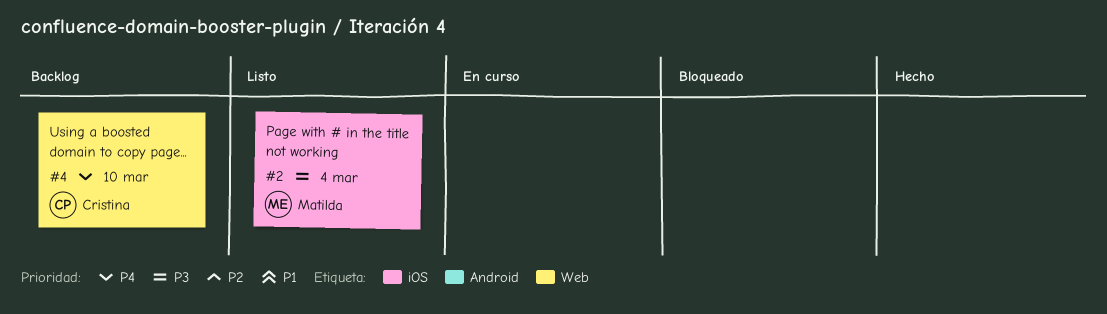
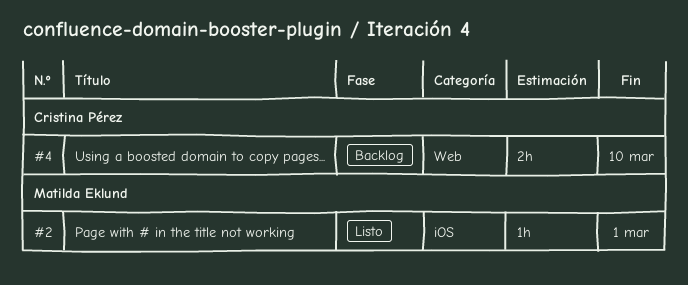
#2, due: Mar 4 -> Mar 1

